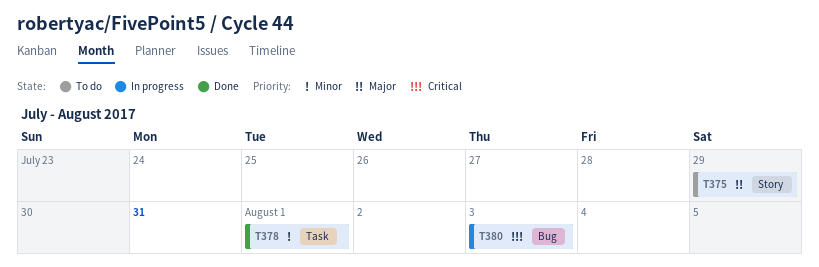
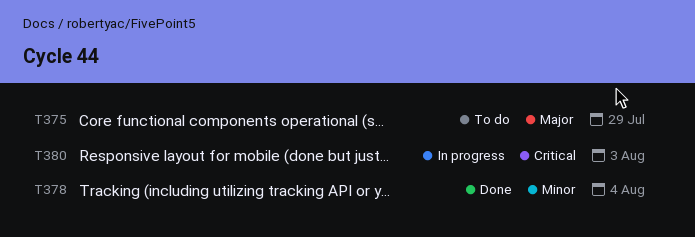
T378, due: Aug 1 -> Aug 4

